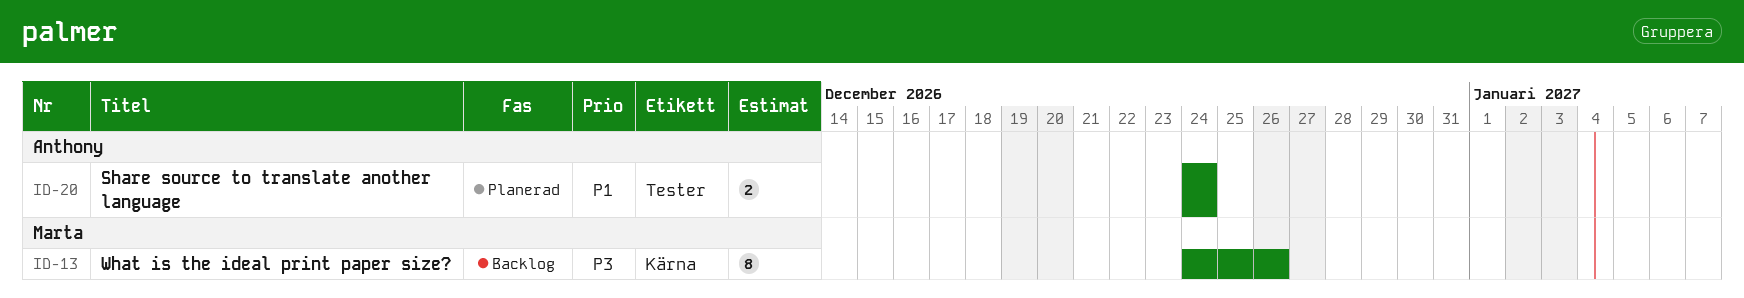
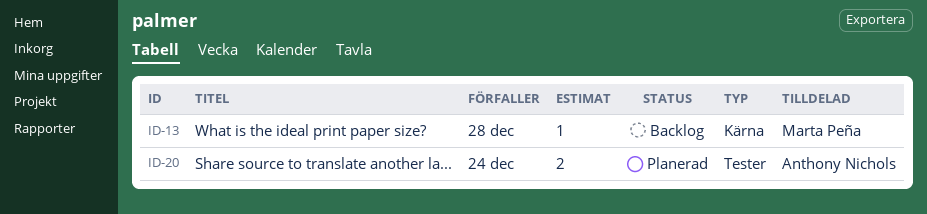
ID-13, estimate: 8 -> 1
ID-13, due: Dec 26 -> Dec 28

